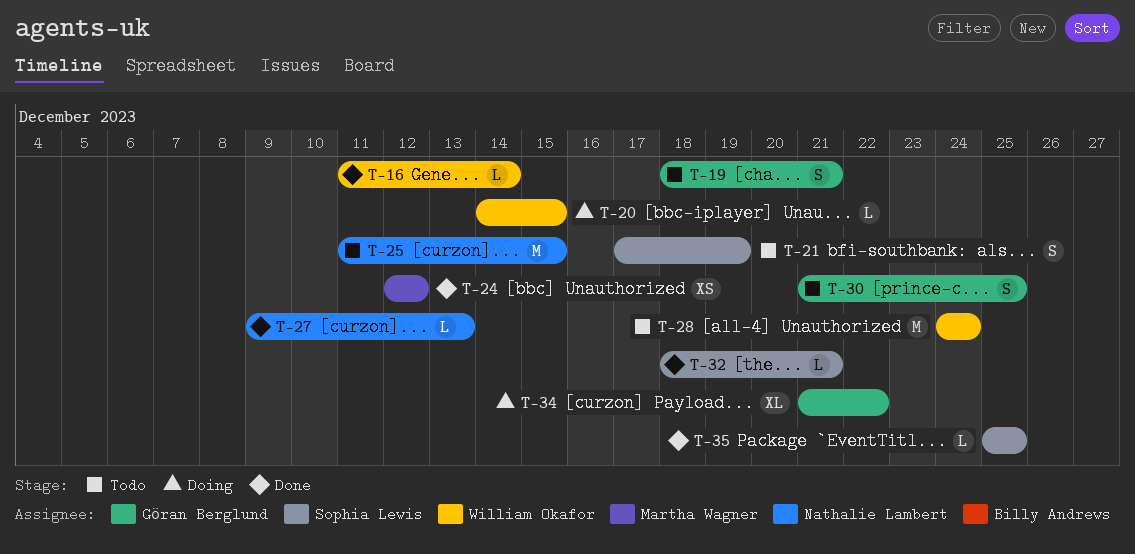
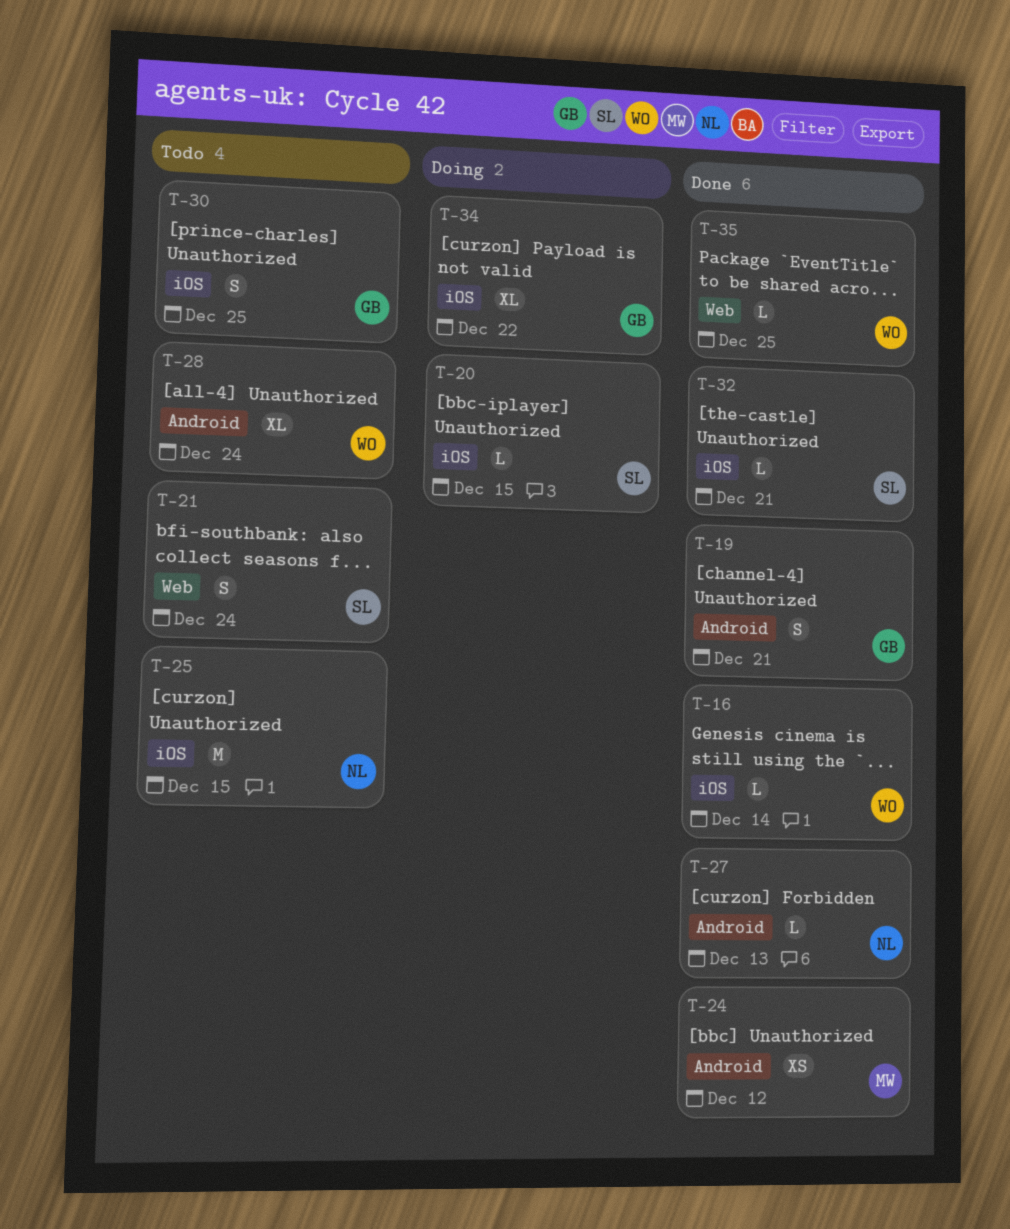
T-19, status: Todo -> Done
T-20, owner: William Okafor -> Sophia Lewis
T-21, due: Dec 19 -> Dec 24
T-28, estimate: M -> XL
T-35, owner: Sophia Lewis -> William Okafor

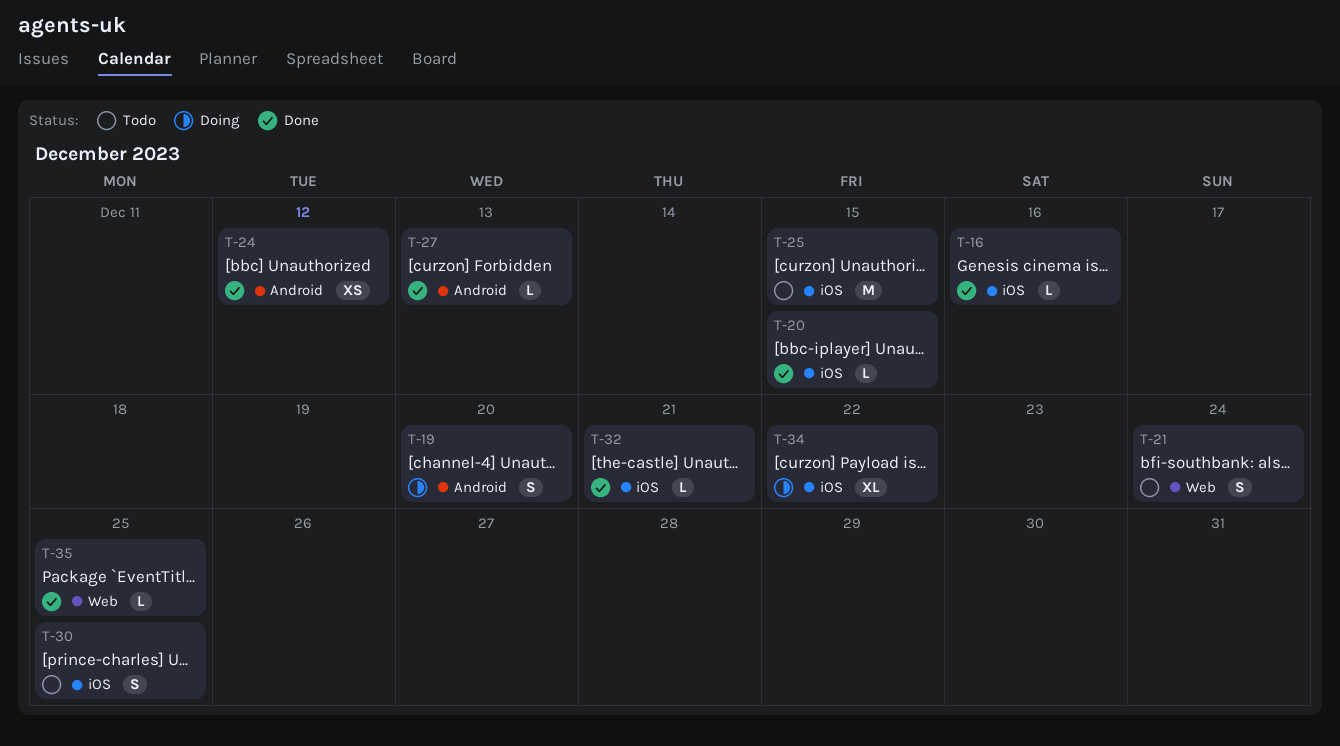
T-16, due: Dec 14 -> Dec 16
T-19, status: Done -> Doing
T-19, due: Dec 21 -> Dec 20
T-20, status: Doing -> Done
T-28: present -> none

